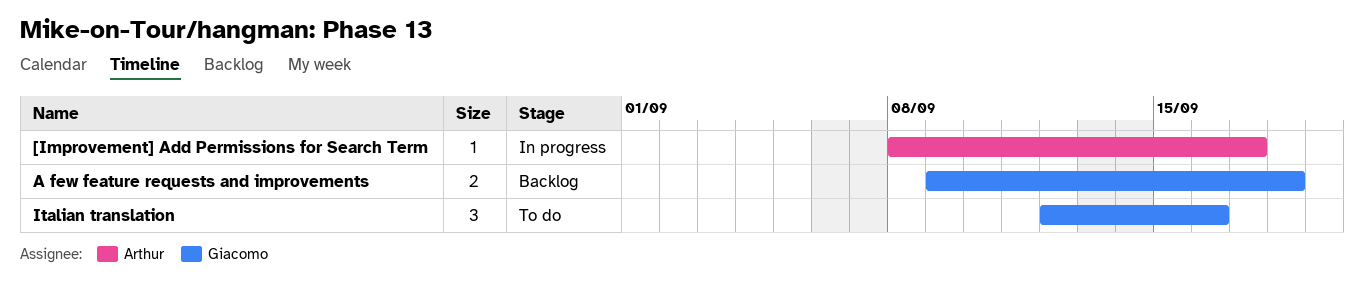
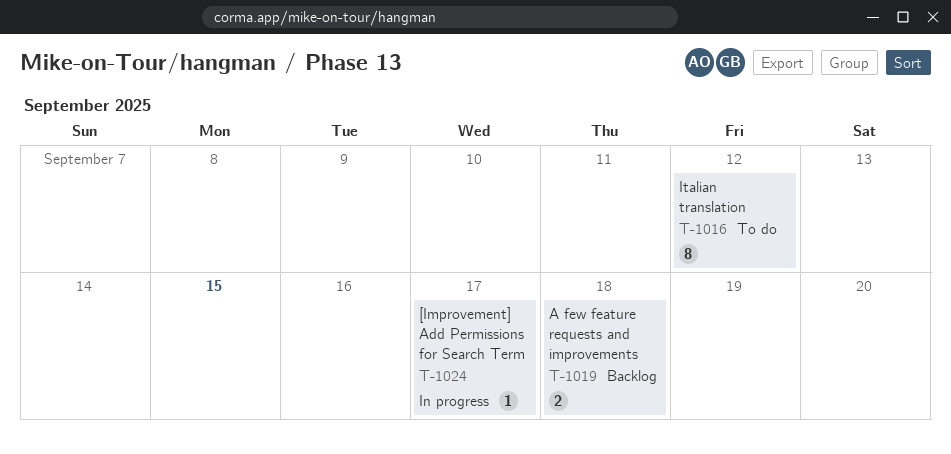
Italian translation, estimate: 3 -> 8
Italian translation, due: Sep 16 -> Sep 12

